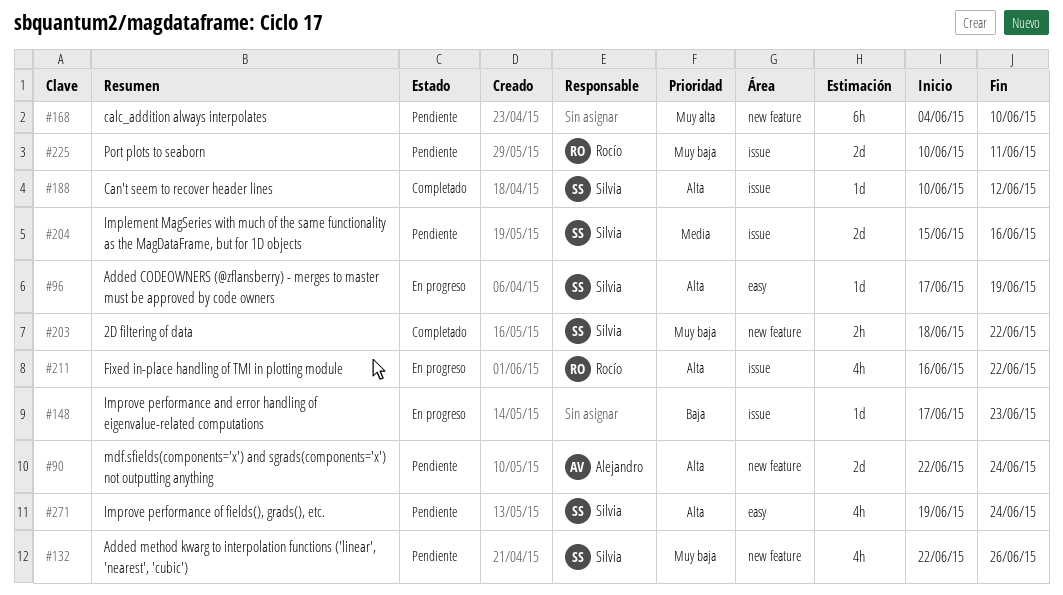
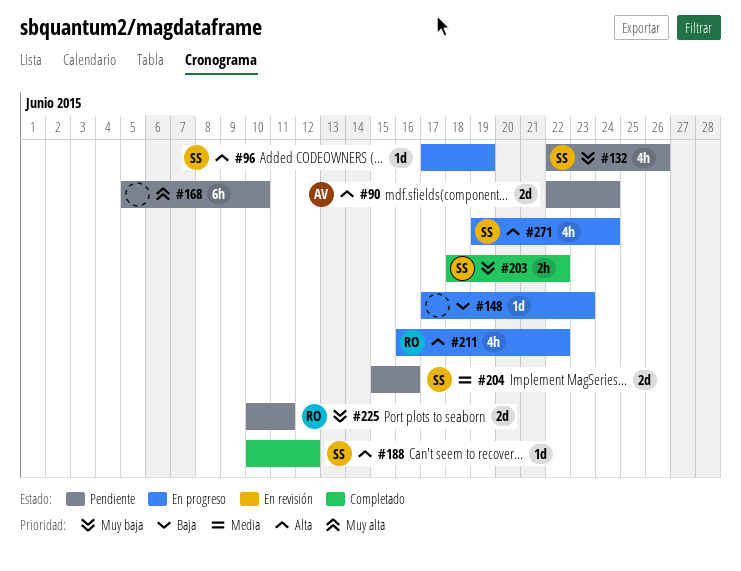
#168, start: Jun 4 -> Jun 5
#271, status: Pendiente -> En progreso

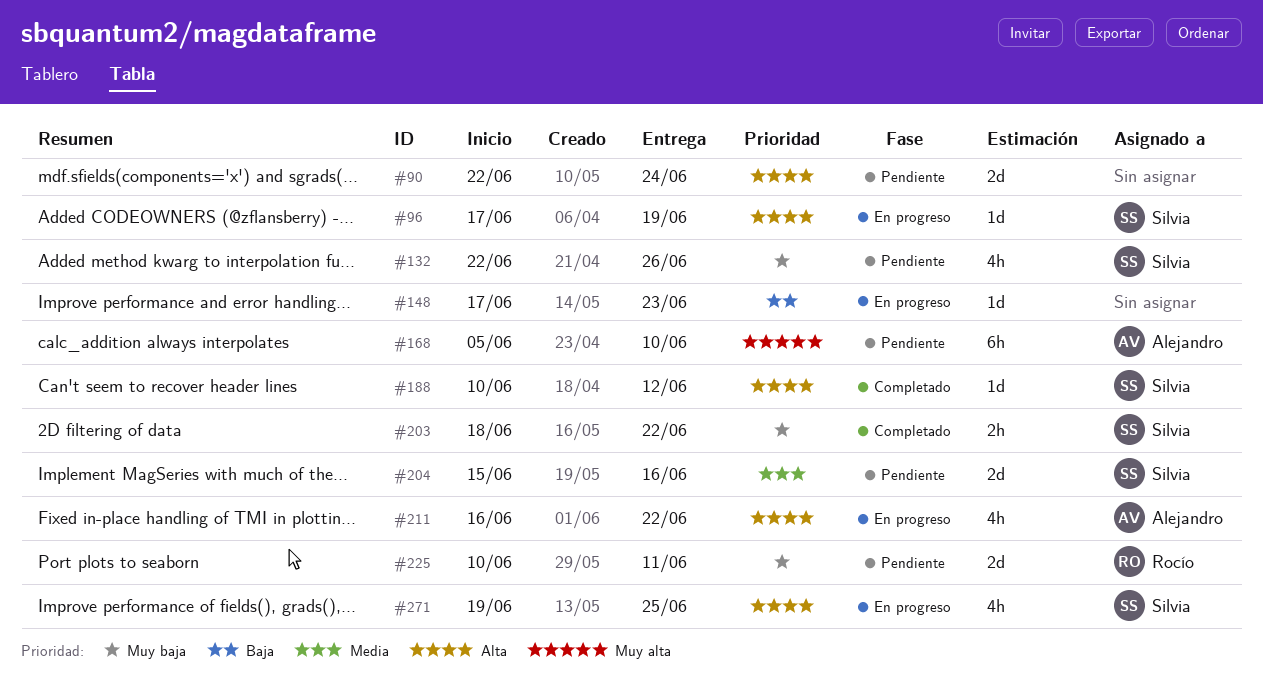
#90, owner: Alejandro -> none
#168, owner: none -> Alejandro
#211, owner: Rocío -> Alejandro
#271, due: Jun 24 -> Jun 25

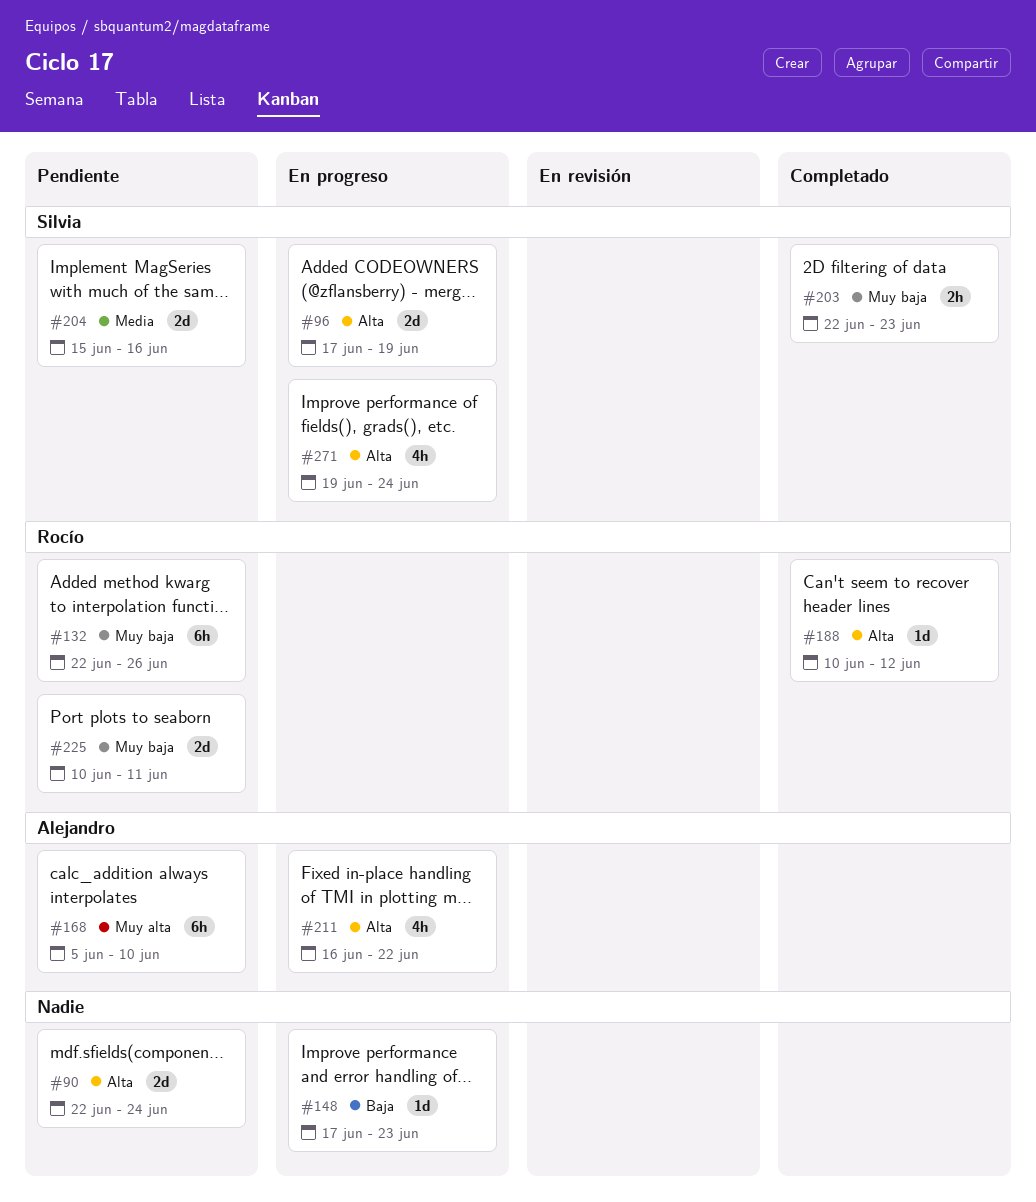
#96, estimate: 1d -> 2d
#132, owner: Silvia -> Rocío
#132, estimate: 4h -> 6h
#188, owner: Silvia -> Rocío
#203, start: Jun 18 -> Jun 22
#203, due: Jun 22 -> Jun 23
#271, due: Jun 25 -> Jun 24

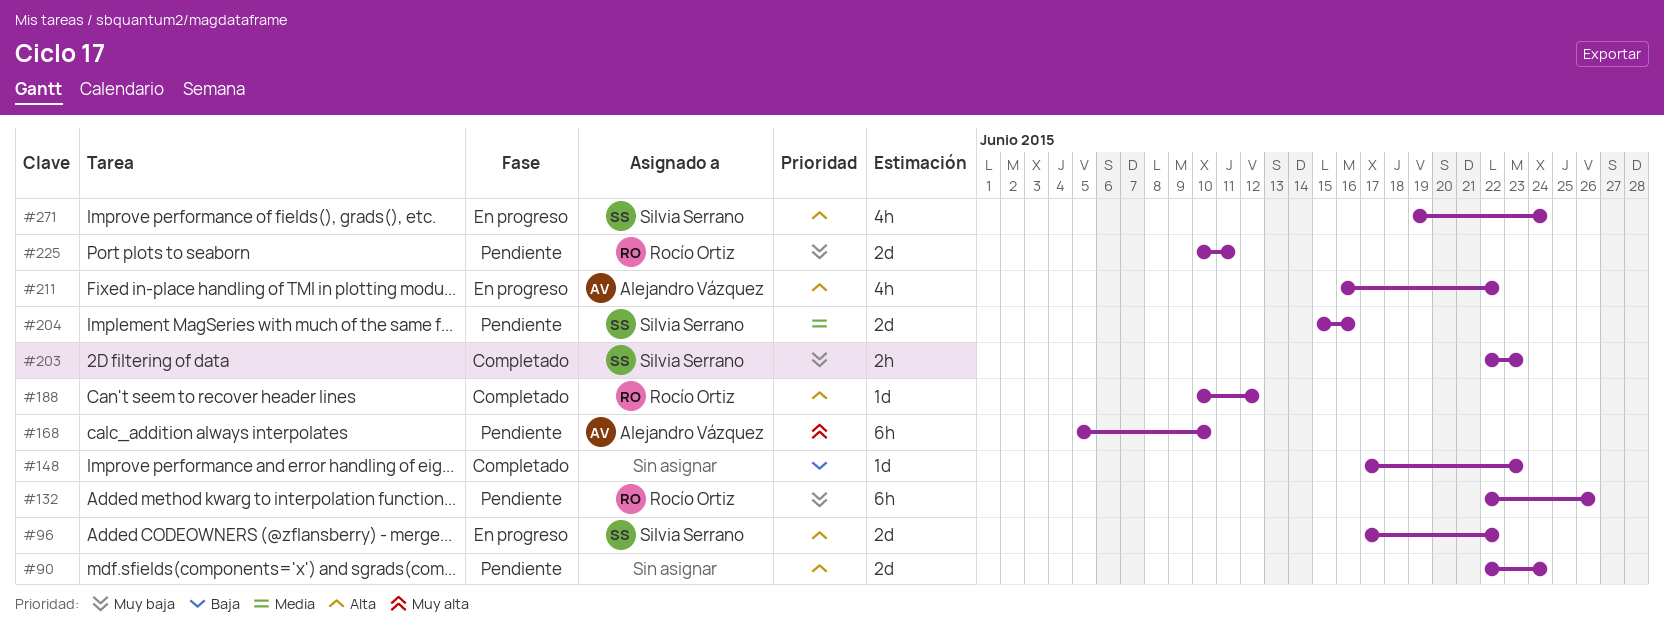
#96, due: Jun 19 -> Jun 22
#148, status: En progreso -> Completado

